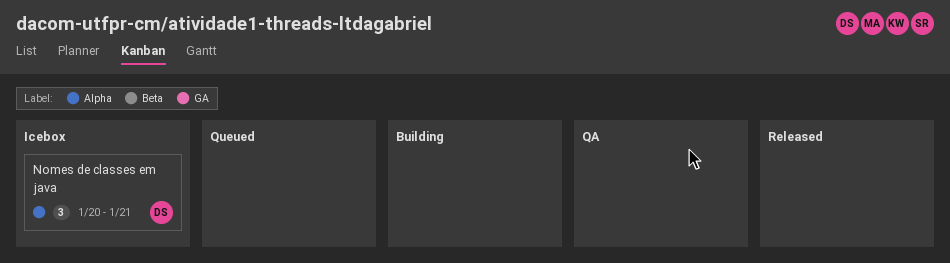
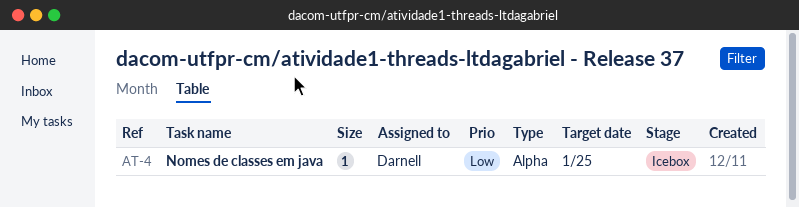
Nomes de classes em java, estimate: 3 -> 1
Nomes de classes em java, due: Jan 21 -> Jan 25

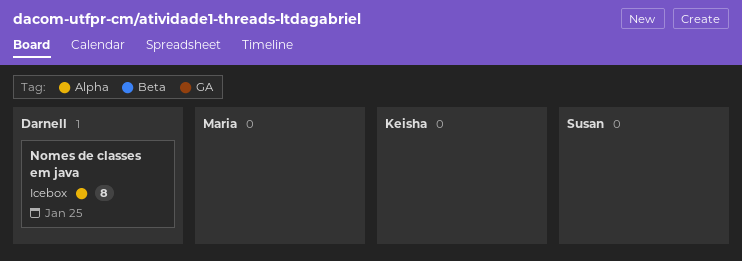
Nomes de classes em java, estimate: 1 -> 8

